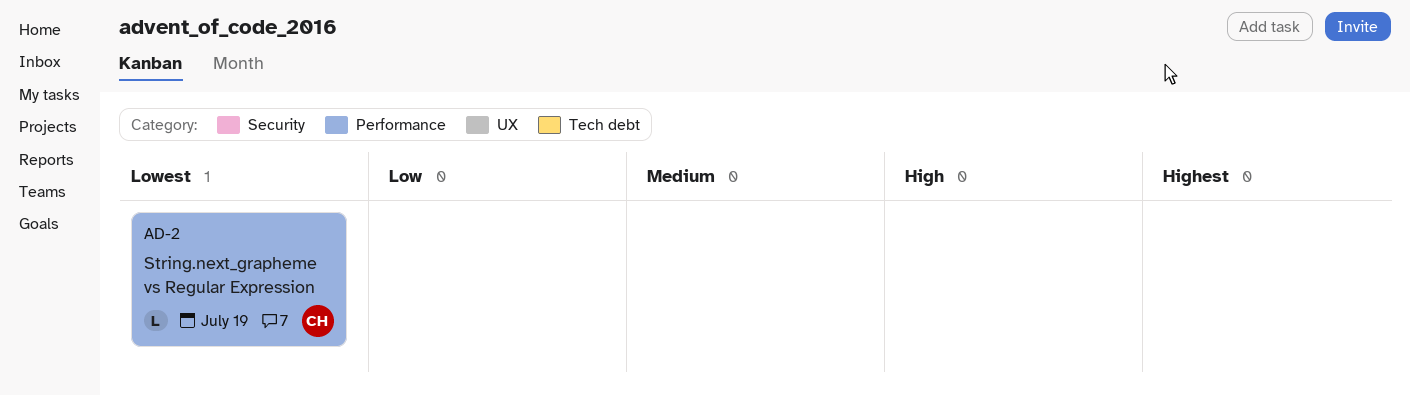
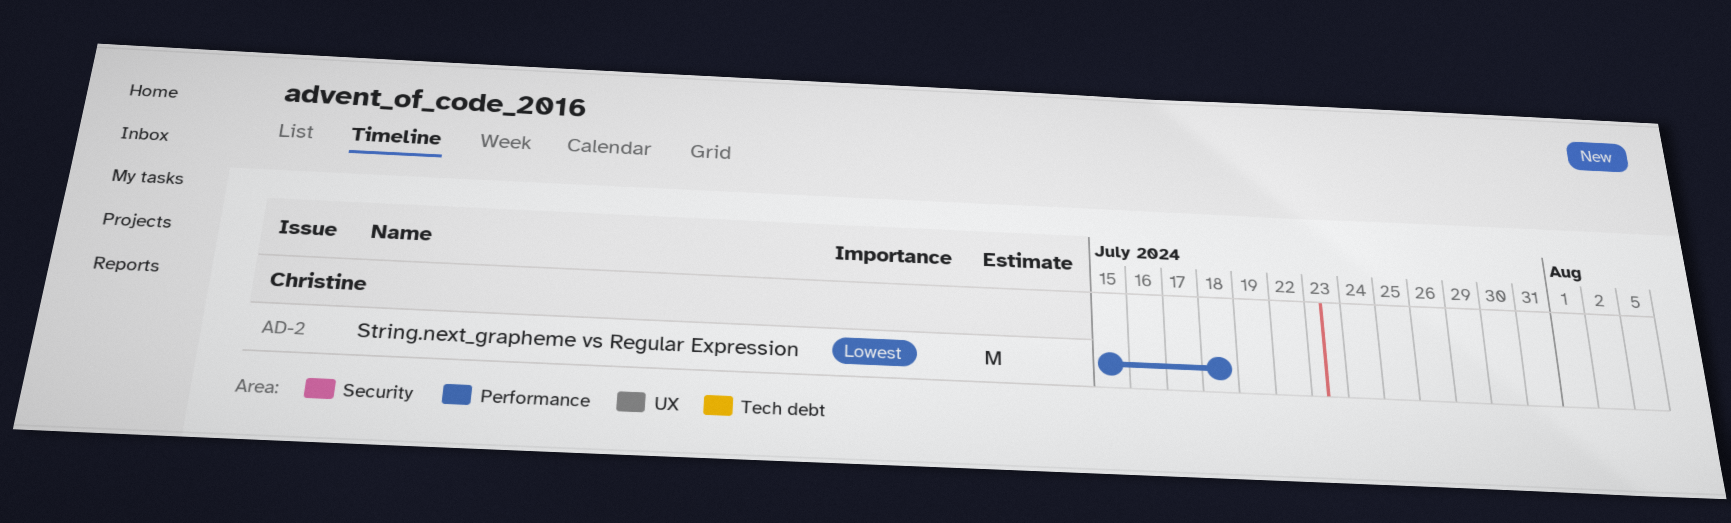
AD-2, estimate: L -> M
AD-2, due: Jul 19 -> Jul 18

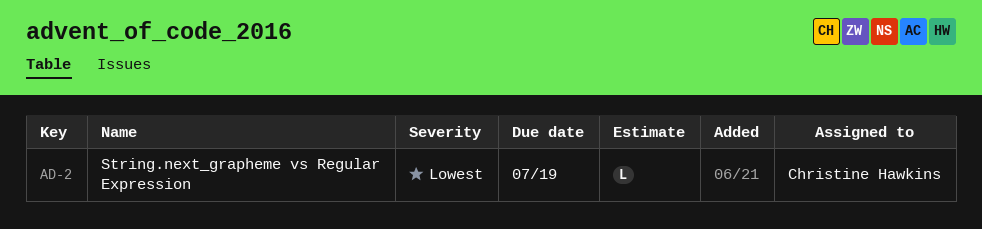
AD-2, estimate: M -> L
AD-2, due: Jul 18 -> Jul 19

